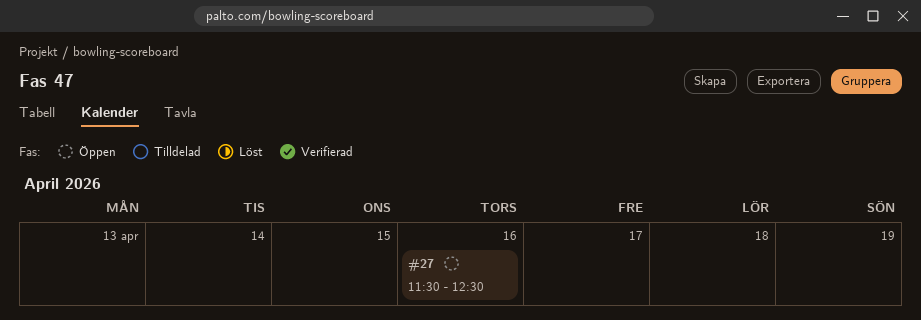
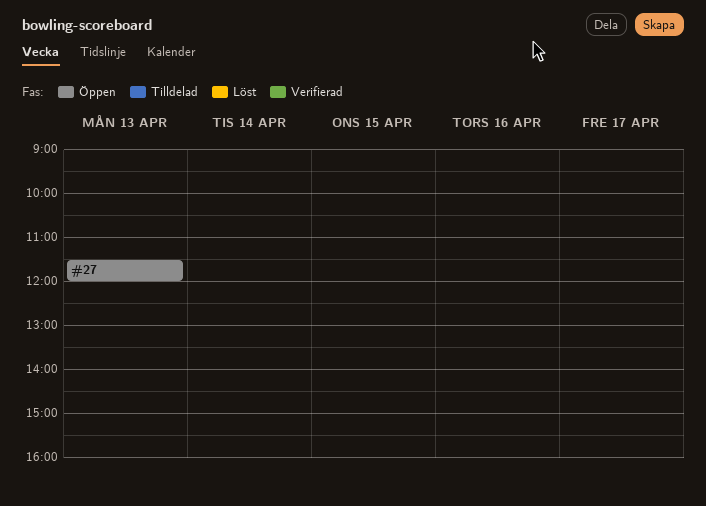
#27, day: Apr 16 -> Apr 13
#27, ends: 12:30 -> 12:00

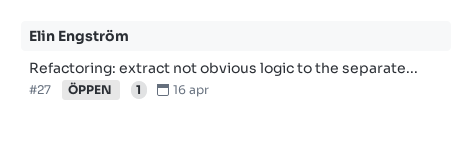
#27, day: Apr 13 -> Apr 16

